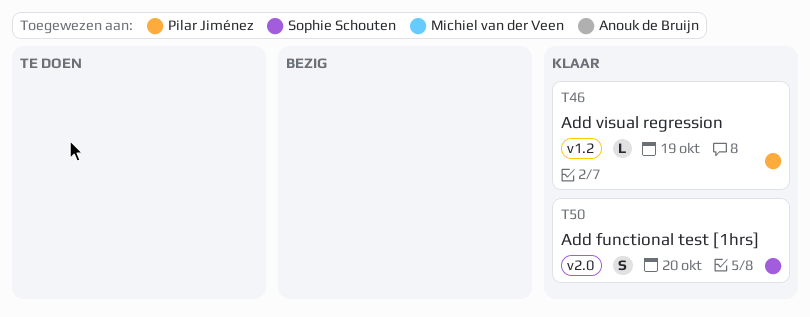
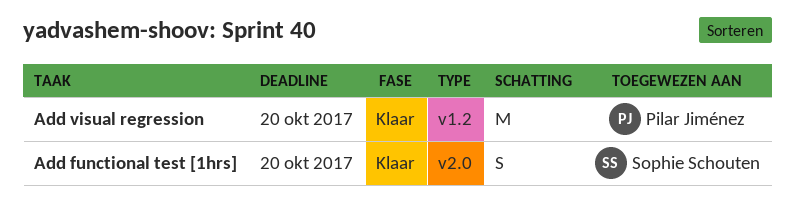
Add visual regression, estimate: L -> M
Add visual regression, due: Oct 19 -> Oct 20

